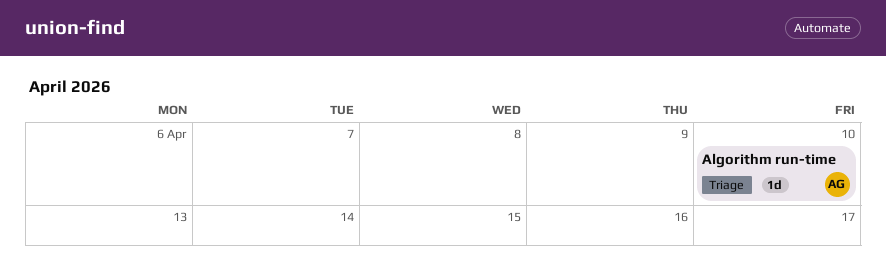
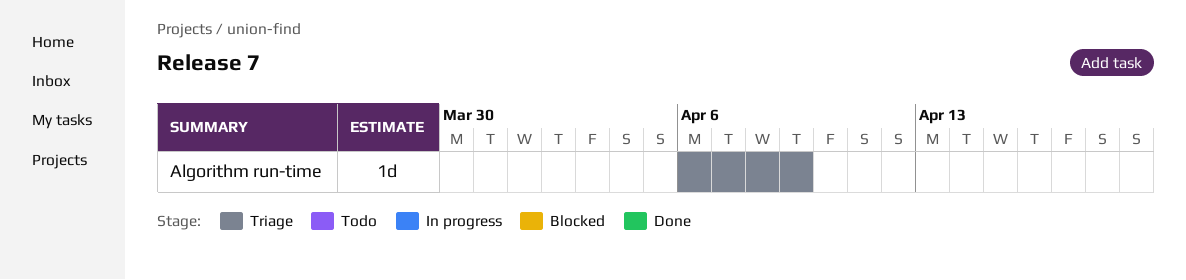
Algorithm run-time, due: Apr 10 -> Apr 9

